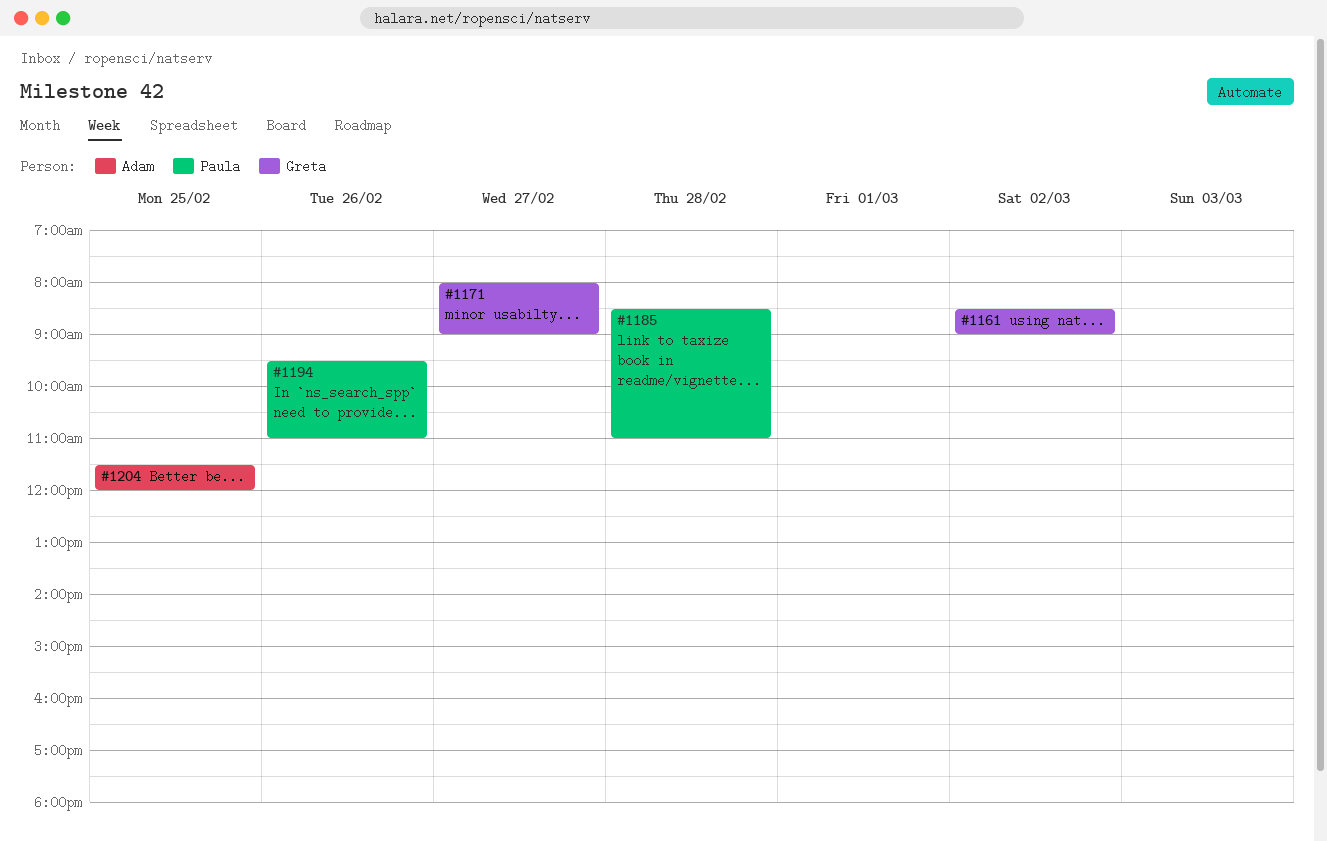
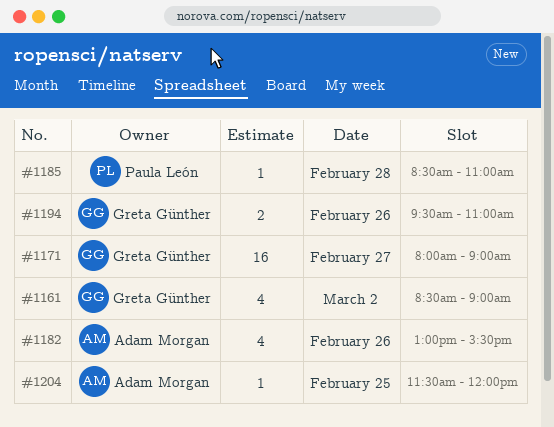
#1182: none -> present
#1194, owner: Paula León -> Greta Günther

